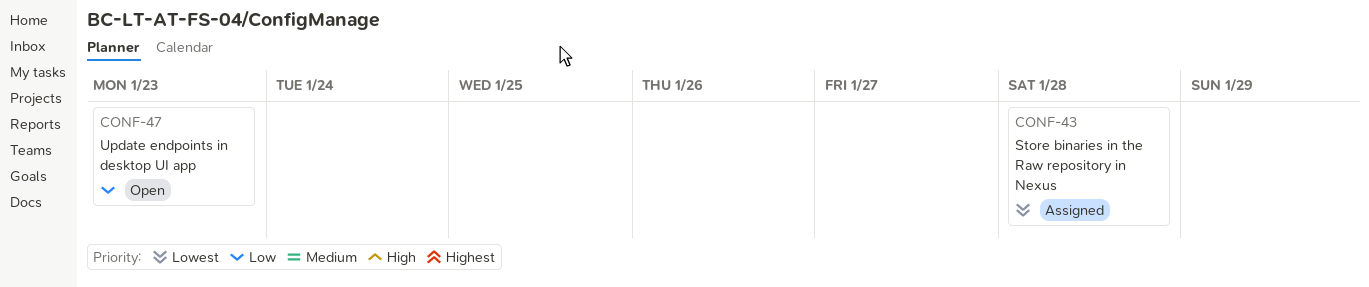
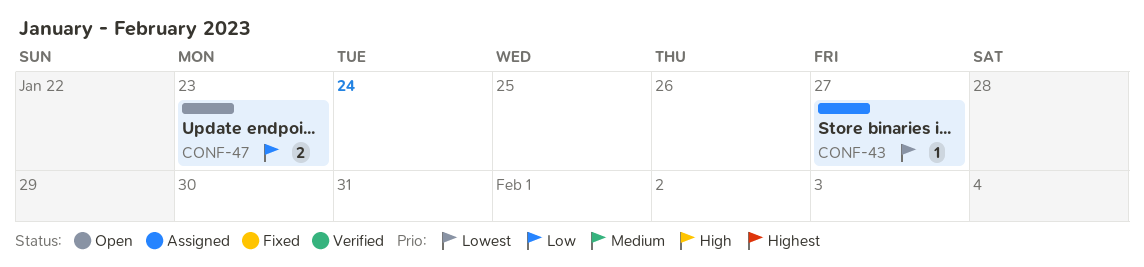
CONF-43, due: Jan 28 -> Jan 27

